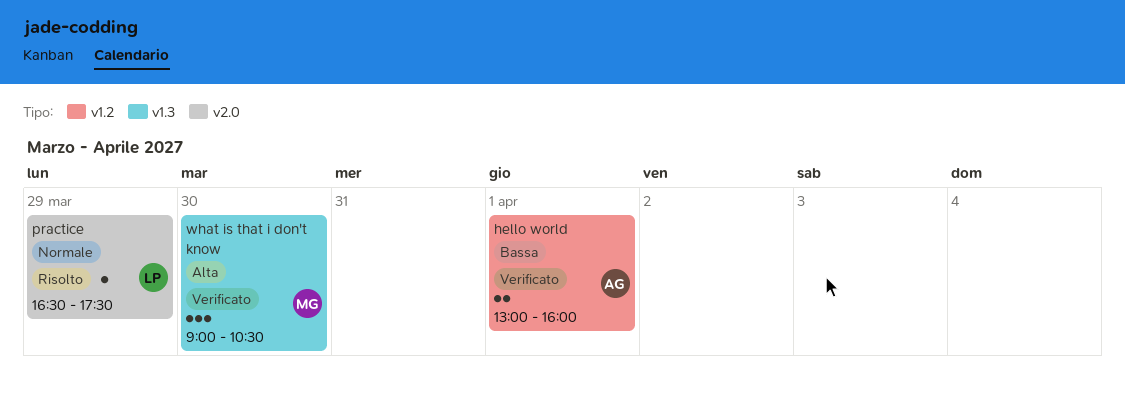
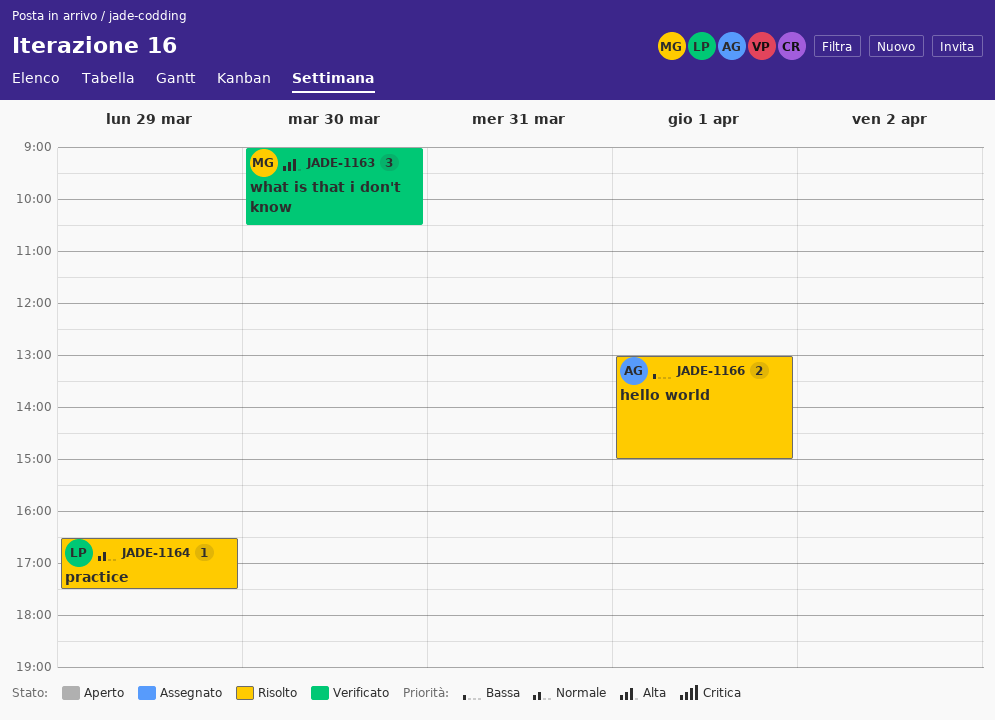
hello world, status: Verificato -> Risolto
hello world, ends: 16:00 -> 15:00

